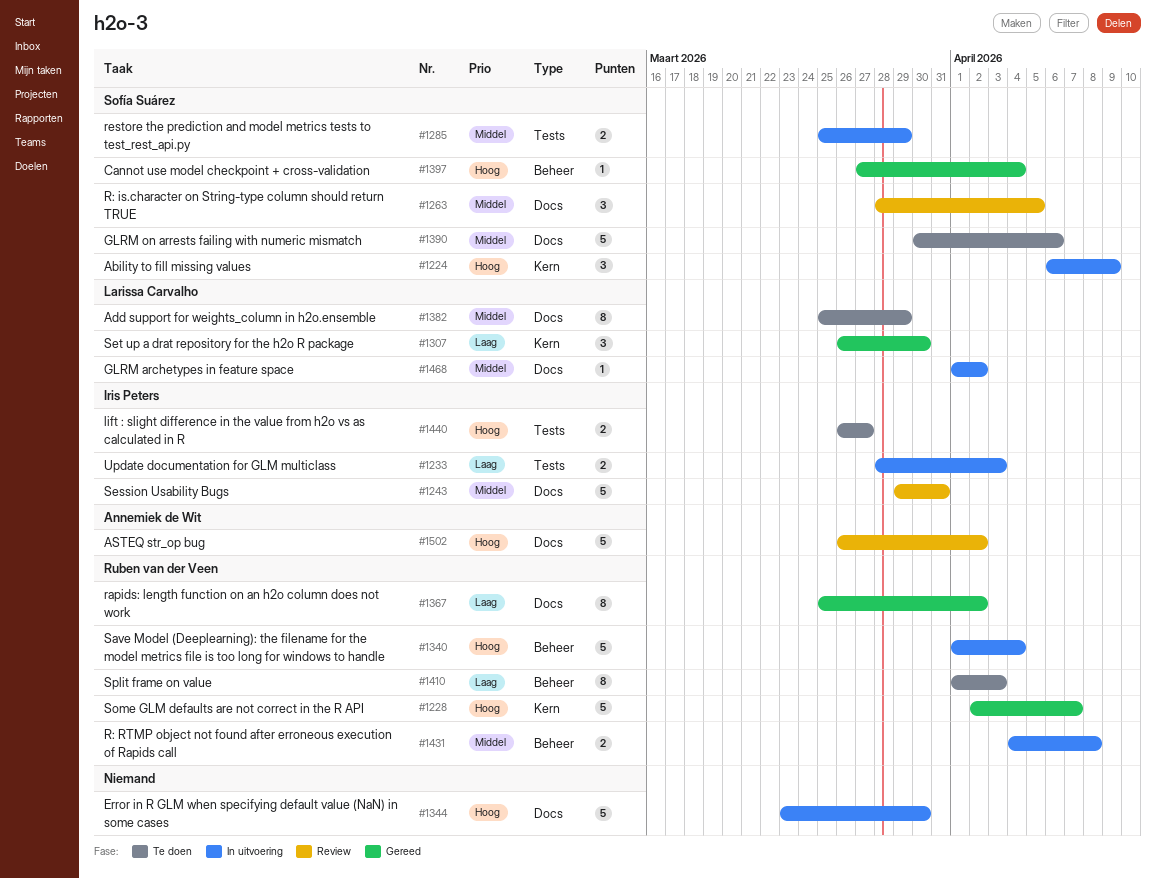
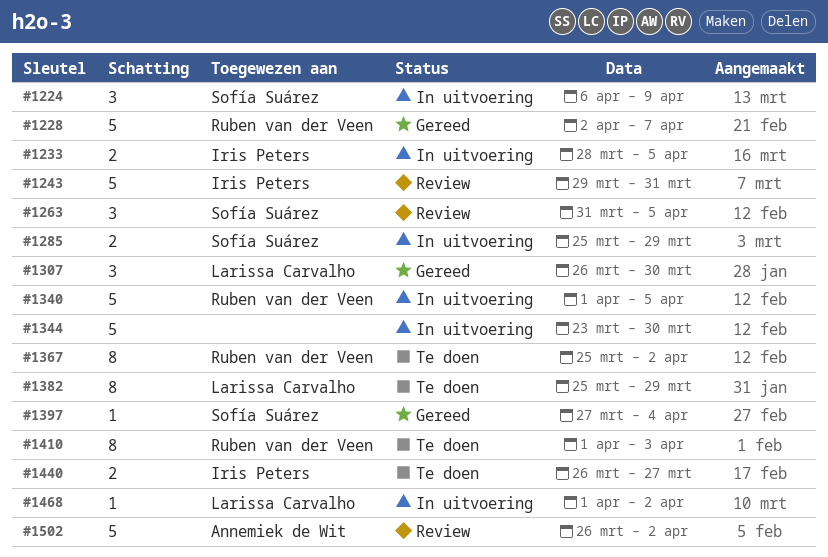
#1233, due: Apr 3 -> Apr 5
#1263, start: Mar 28 -> Mar 31
#1340, due: Apr 4 -> Apr 5
#1367, status: Gereed -> Te doen
#1390: present -> none
#1431: present -> none

